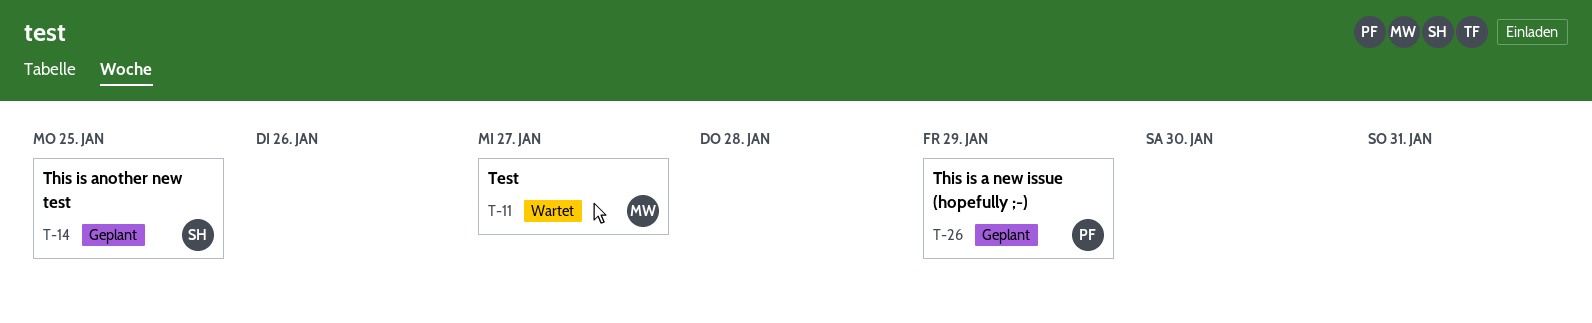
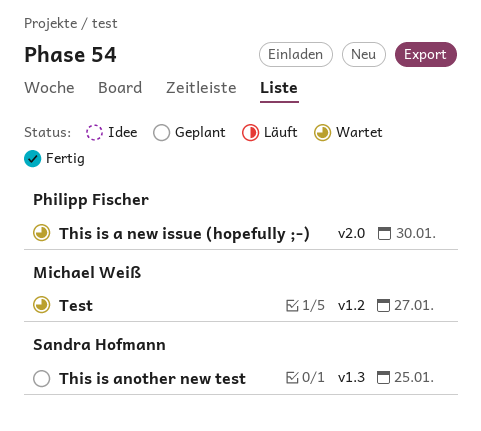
This is a new issue (hopefully ;-), status: Geplant -> Wartet
This is a new issue (hopefully ;-), due: Jan 29 -> Jan 30

